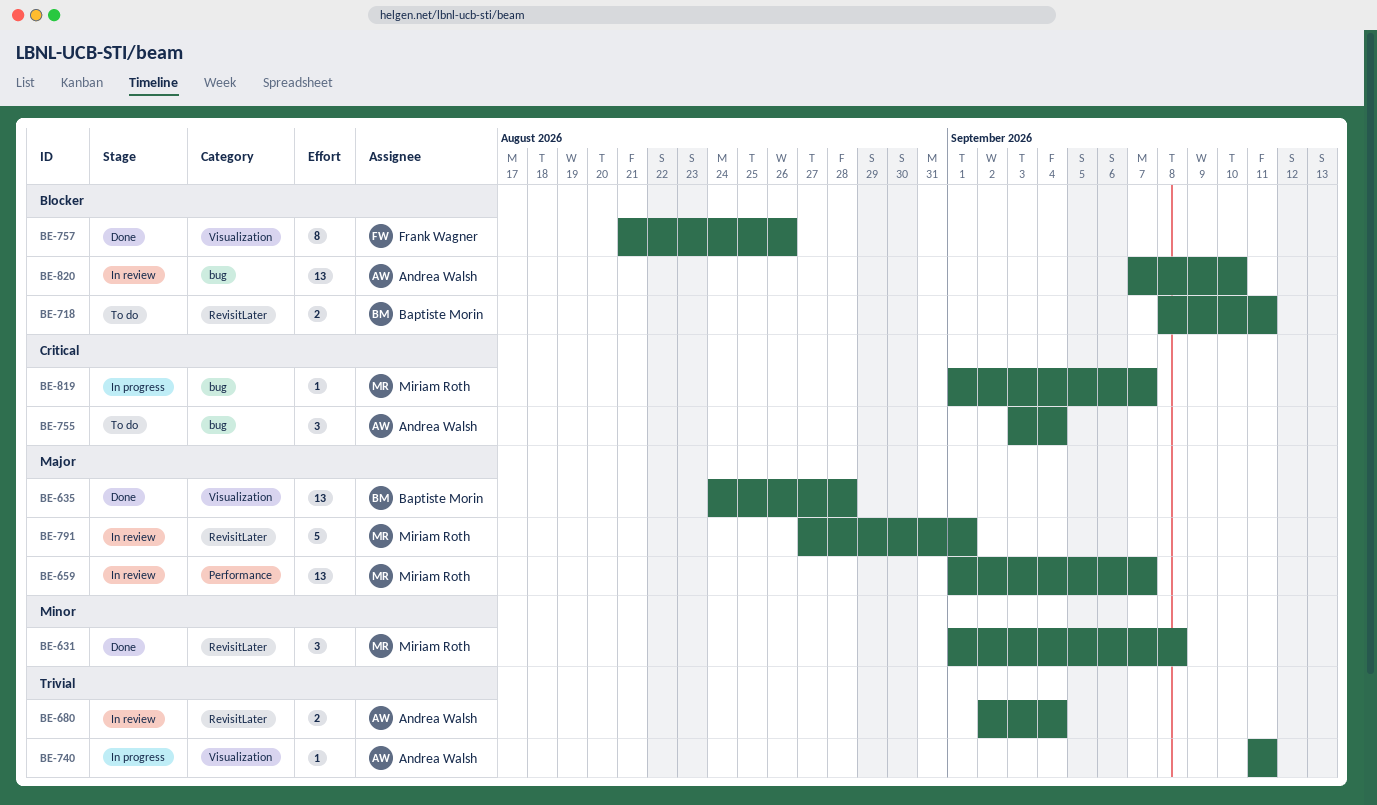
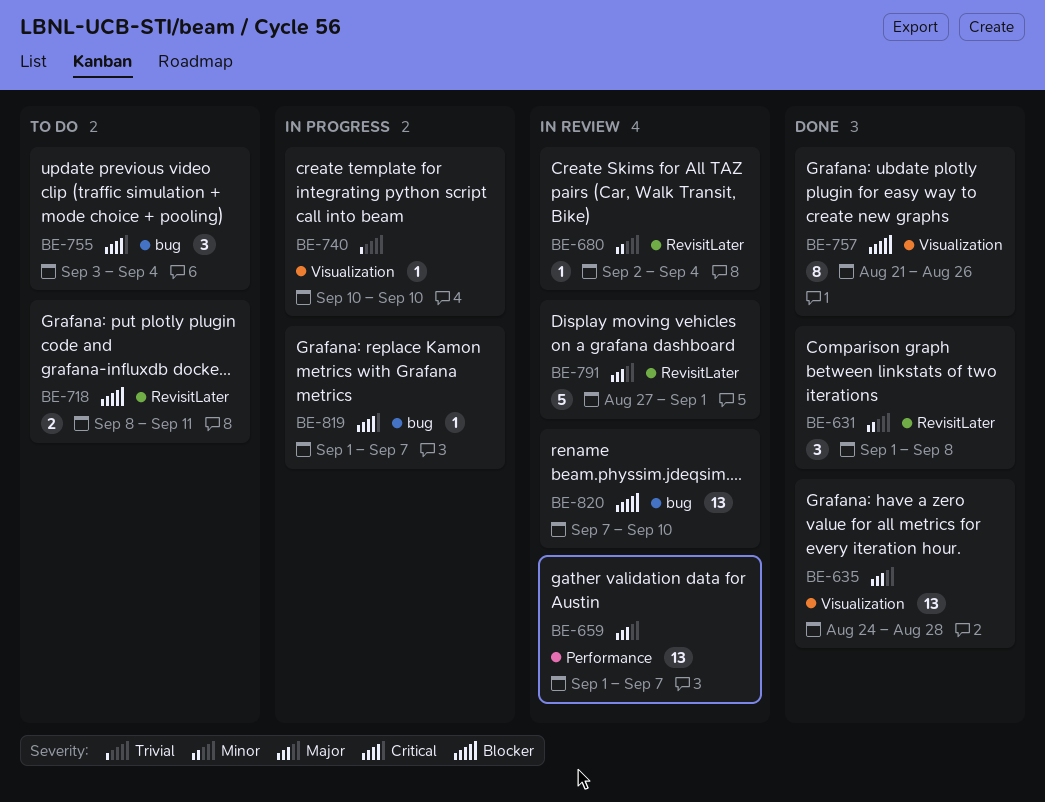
BE-680, priority: Trivial -> Minor
BE-680, estimate: 2 -> 1
BE-740, start: Sep 11 -> Sep 10
BE-740, due: Sep 11 -> Sep 10

